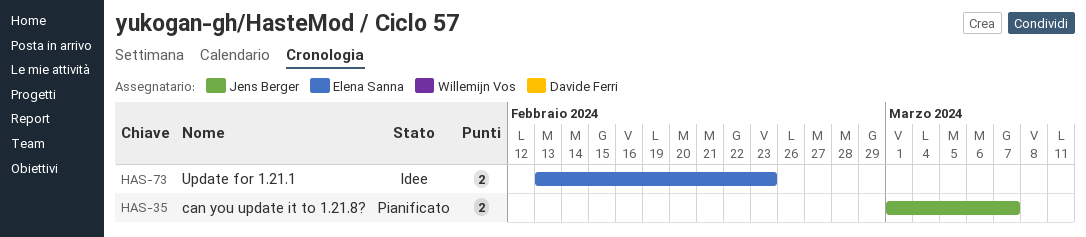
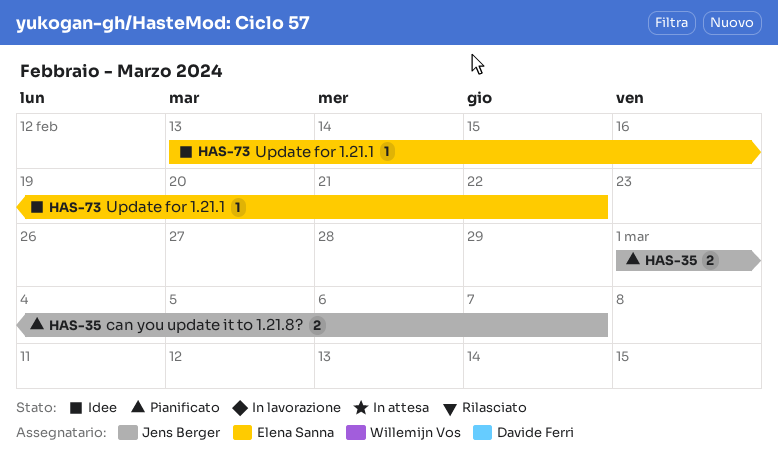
HAS-73, estimate: 2 -> 1
HAS-73, due: Feb 23 -> Feb 22

